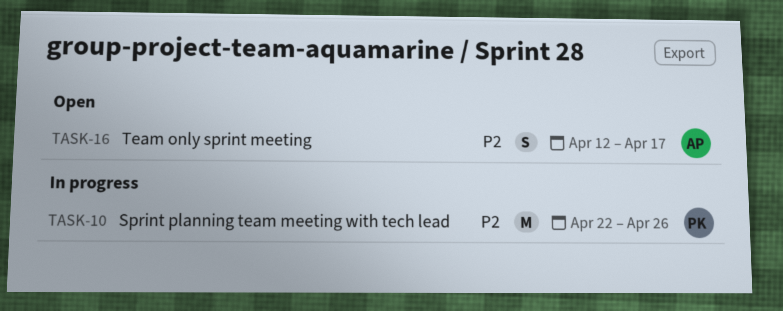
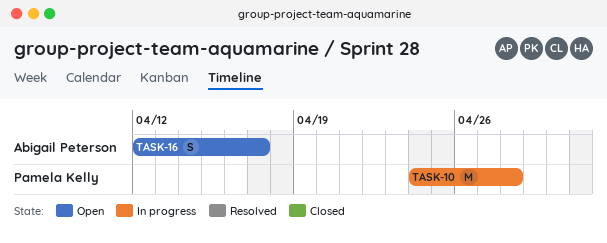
TASK-10, start: Apr 22 -> Apr 24
TASK-10, due: Apr 26 -> Apr 28

